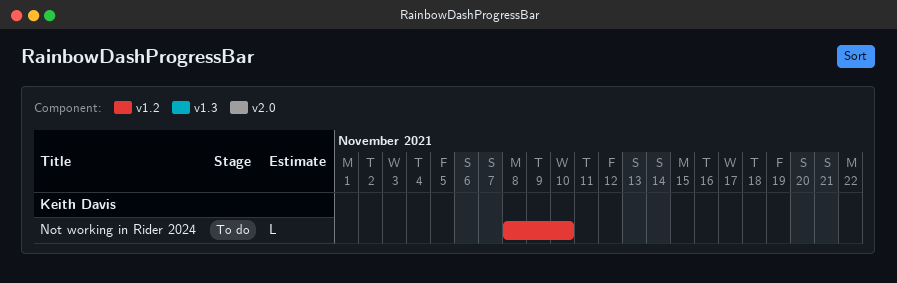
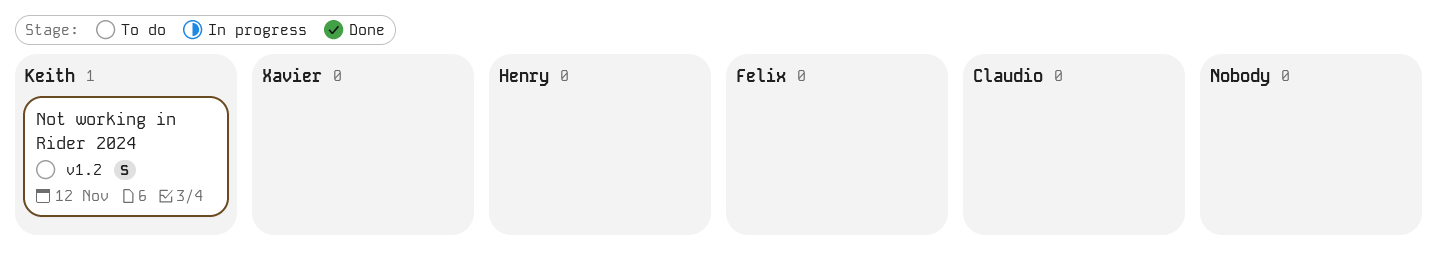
Not working in Rider 2024, estimate: L -> S
Not working in Rider 2024, due: Nov 10 -> Nov 12

